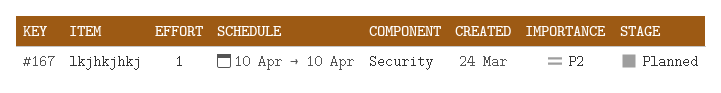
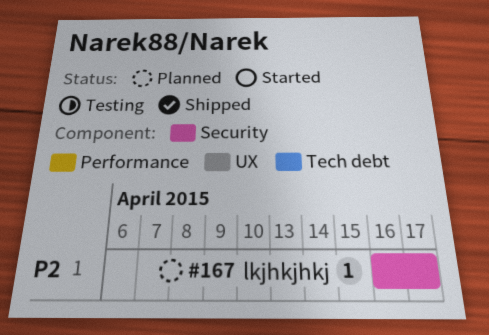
#167, start: Apr 10 -> Apr 16
#167, due: Apr 10 -> Apr 17

